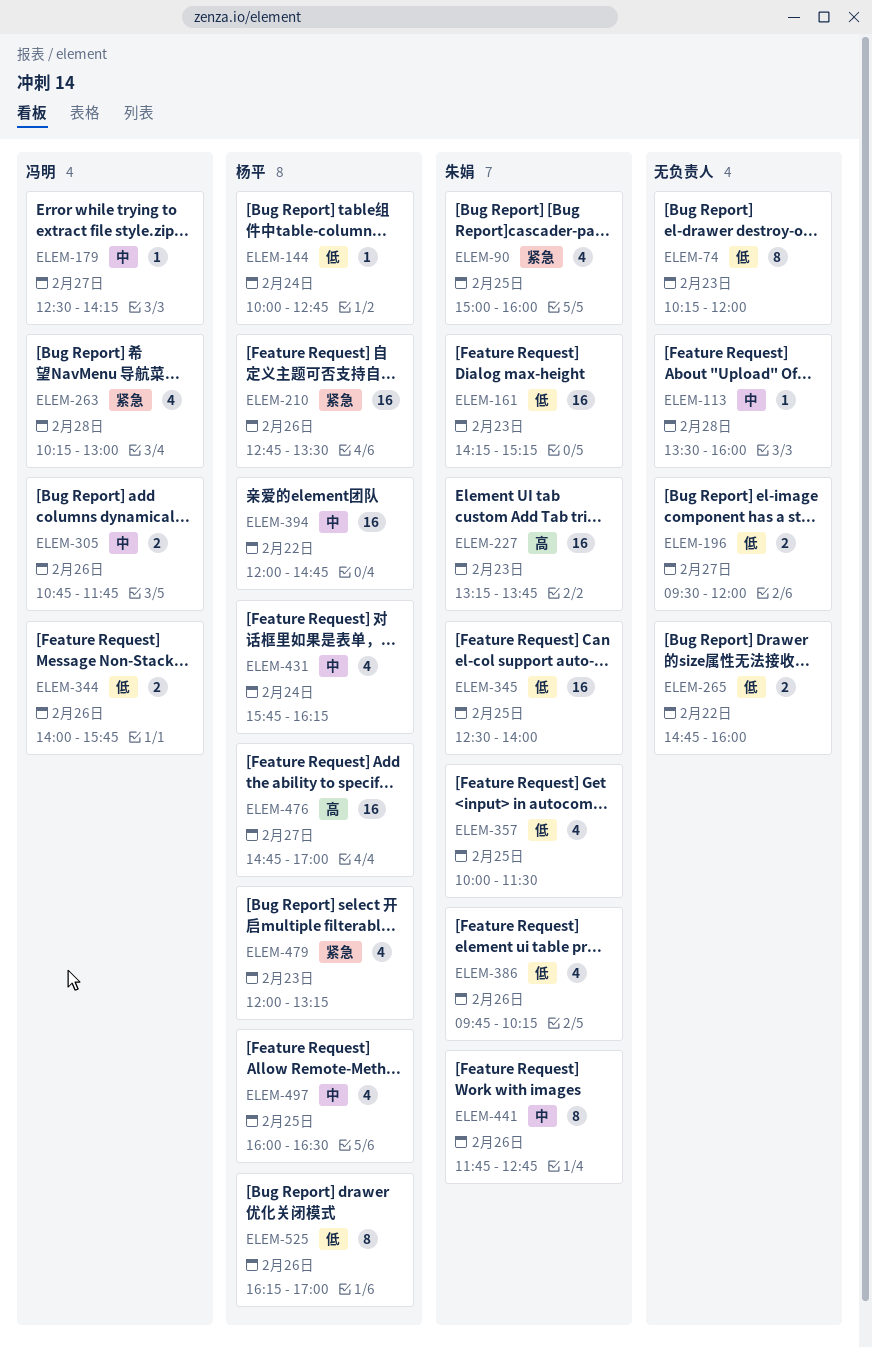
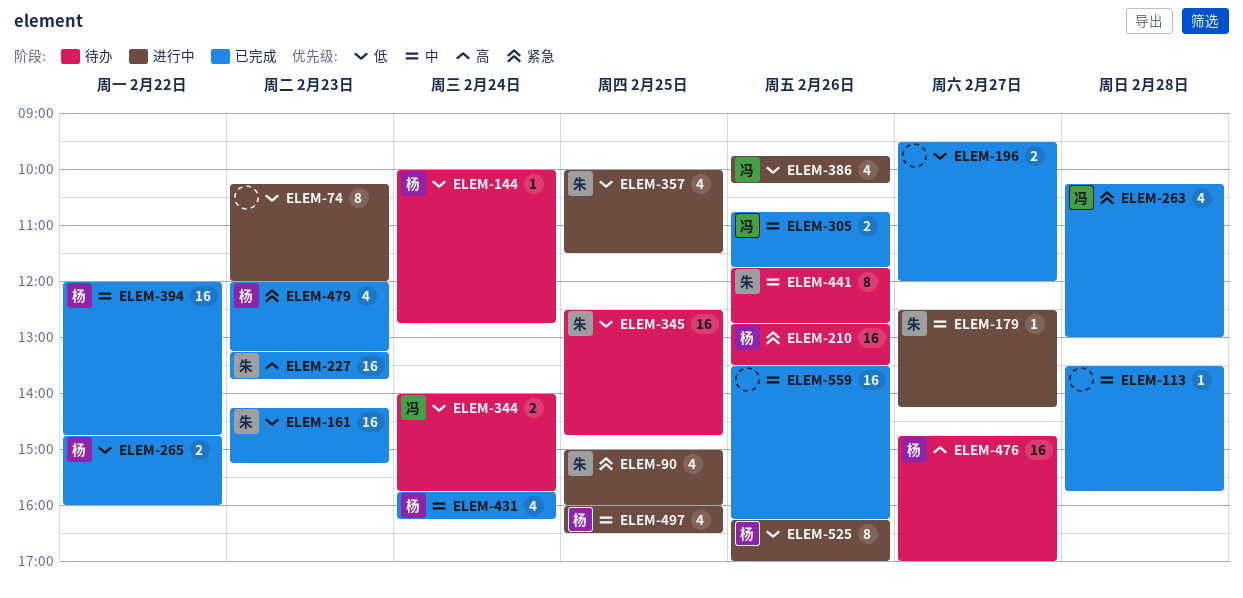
ELEM-113, ends: 16:00 -> 15:45
ELEM-179, owner: 冯明 -> 朱娟
ELEM-265, owner: none -> 杨平
ELEM-344, day: Feb 26 -> Feb 24
ELEM-345, ends: 14:00 -> 14:45
ELEM-386, owner: 朱娟 -> 冯明
ELEM-559: none -> present

